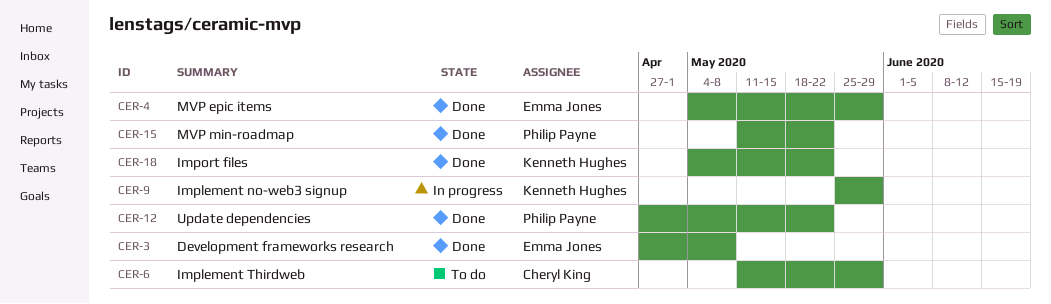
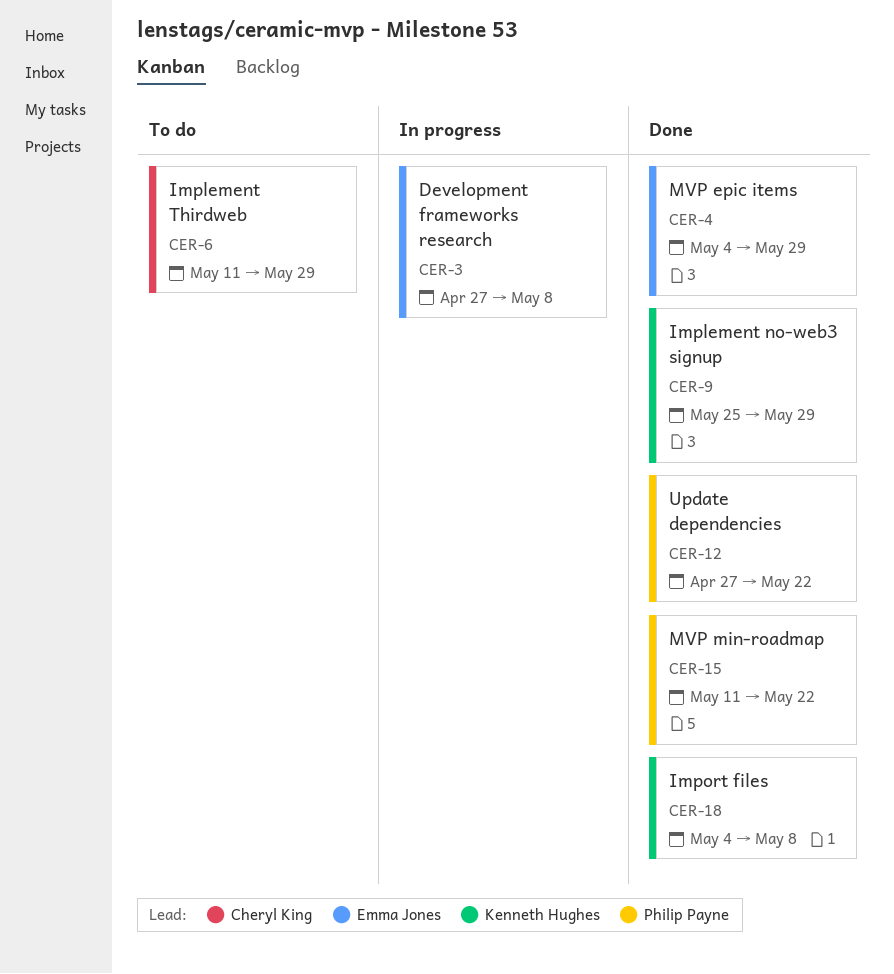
CER-3, status: Done -> In progress
CER-9, status: In progress -> Done
CER-18, due: May 22 -> May 8

